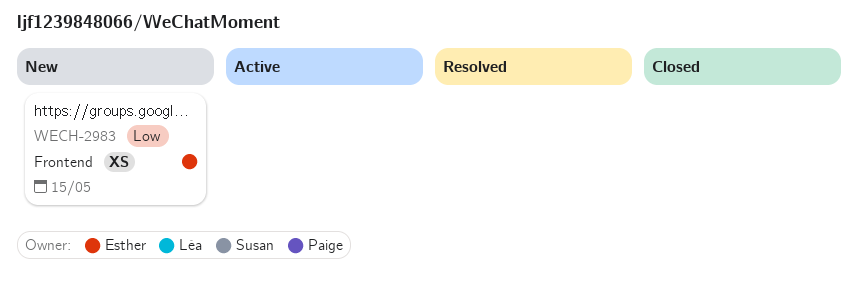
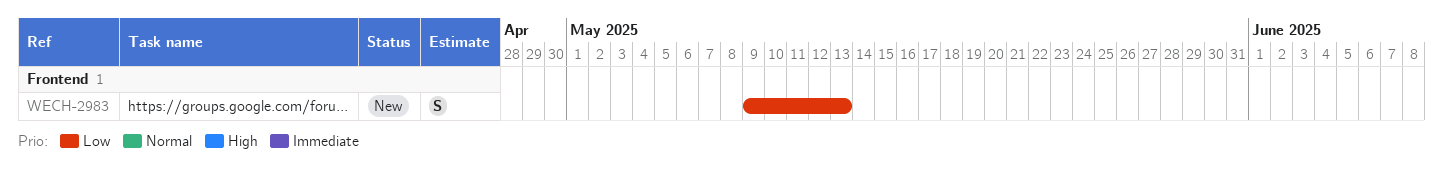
WECH-2983, estimate: XS -> S
WECH-2983, due: May 15 -> May 13

